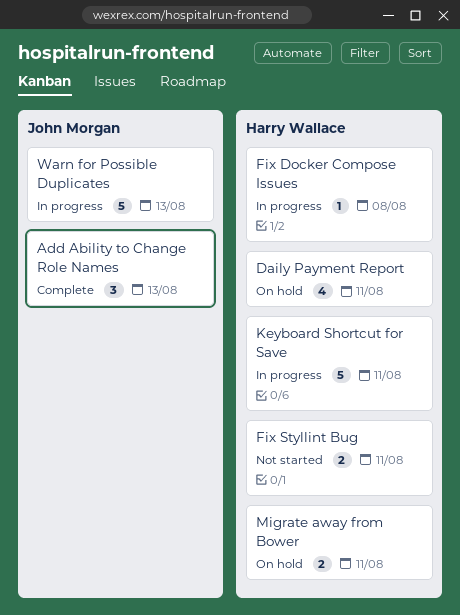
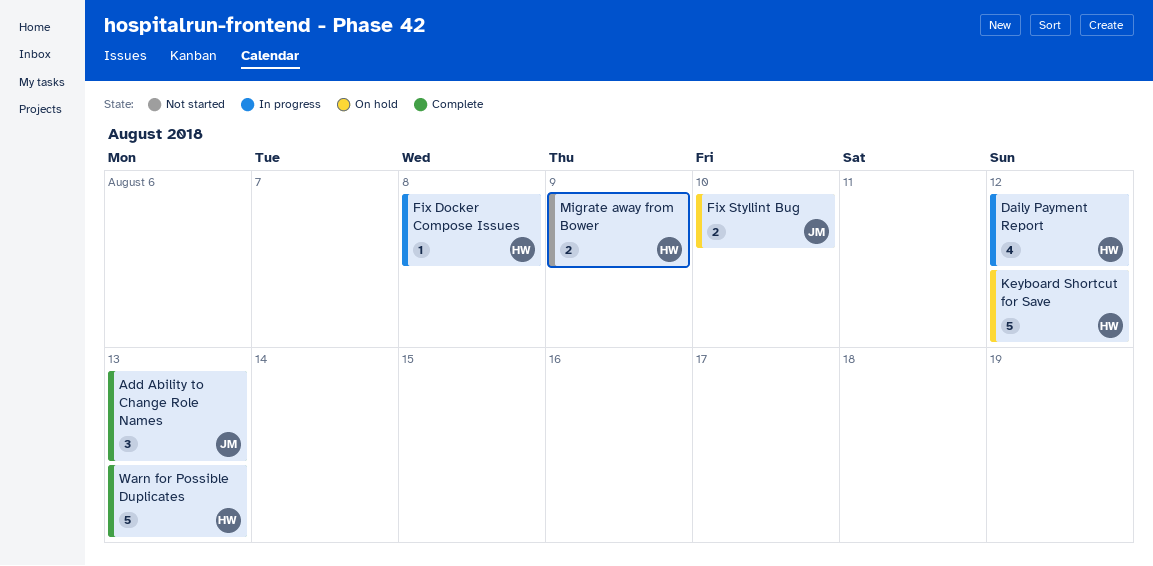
Daily Payment Report, status: On hold -> In progress
Daily Payment Report, due: Aug 11 -> Aug 12
Fix Styllint Bug, status: Not started -> On hold
Fix Styllint Bug, owner: Harry Wallace -> John Morgan
Fix Styllint Bug, due: Aug 11 -> Aug 10
Keyboard Shortcut for Save, status: In progress -> On hold
Keyboard Shortcut for Save, due: Aug 11 -> Aug 12
Migrate away from Bower, status: On hold -> Not started
Migrate away from Bower, due: Aug 11 -> Aug 9
Warn for Possible Duplicates, status: In progress -> Complete
Warn for Possible Duplicates, owner: John Morgan -> Harry Wallace

